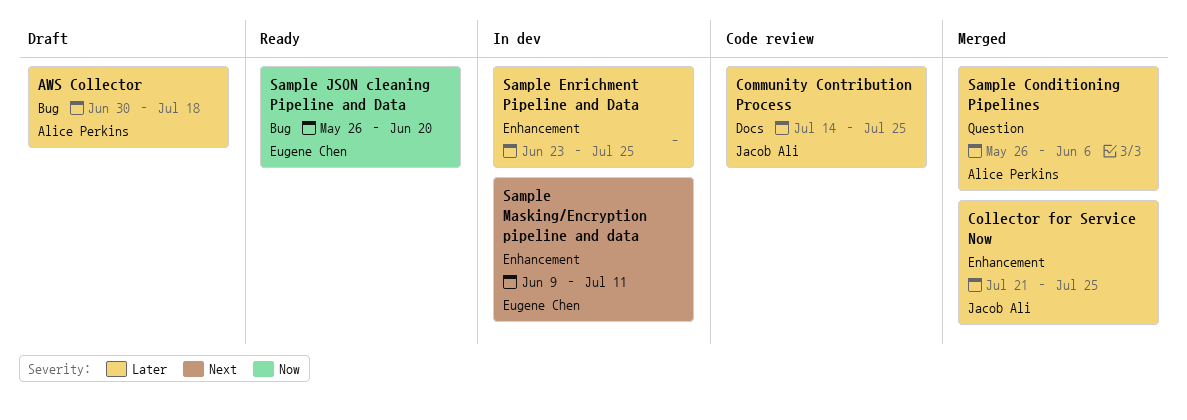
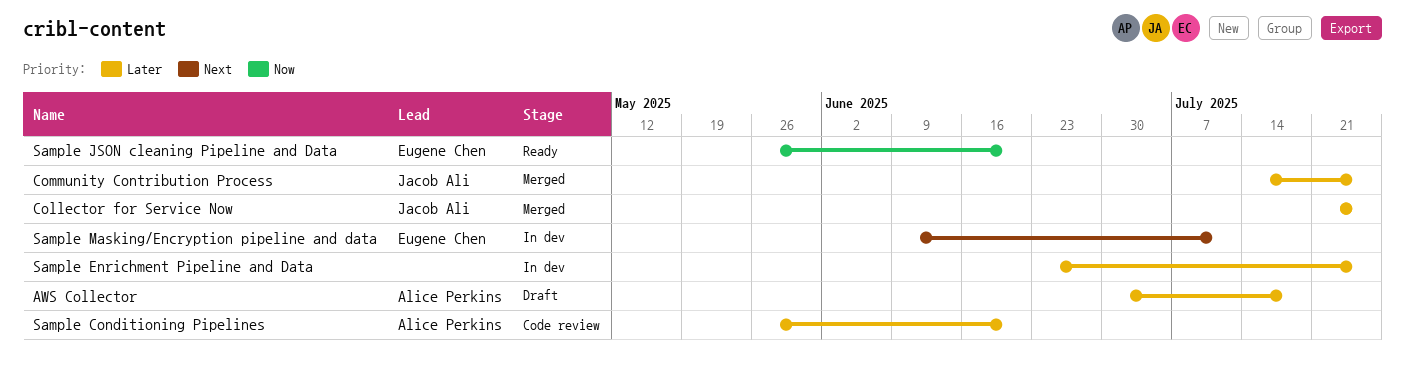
Community Contribution Process, status: Code review -> Merged
Sample Conditioning Pipelines, status: Merged -> Code review
Sample Conditioning Pipelines, due: Jun 6 -> Jun 20

